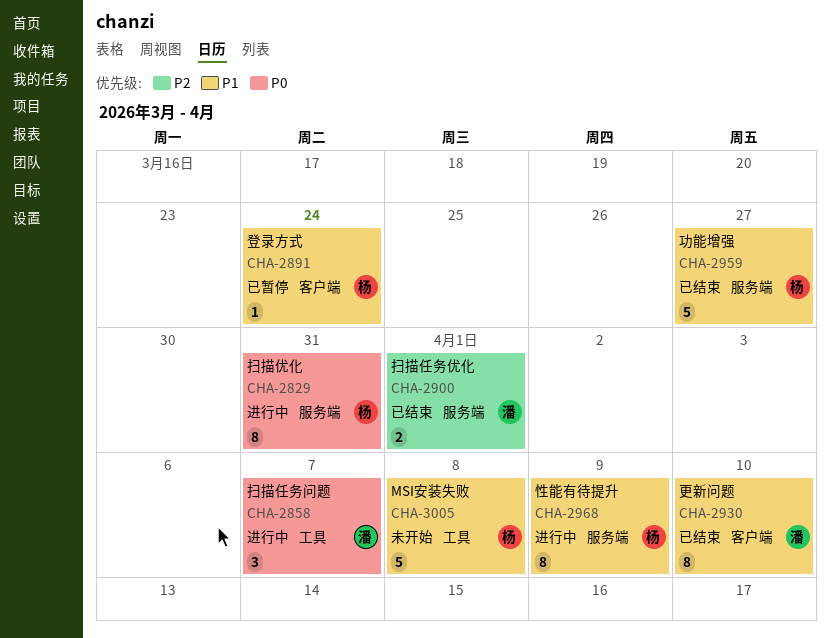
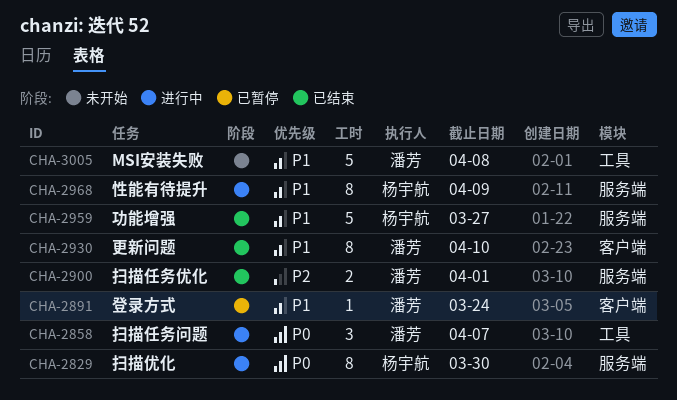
CHA-2829, due: Mar 31 -> Mar 30
CHA-2891, owner: 杨宇航 -> 潘芳
CHA-3005, owner: 杨宇航 -> 潘芳

